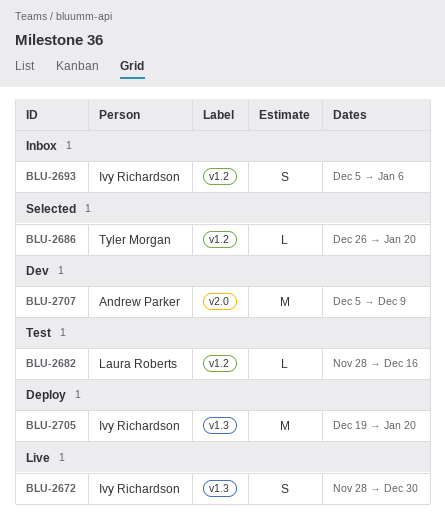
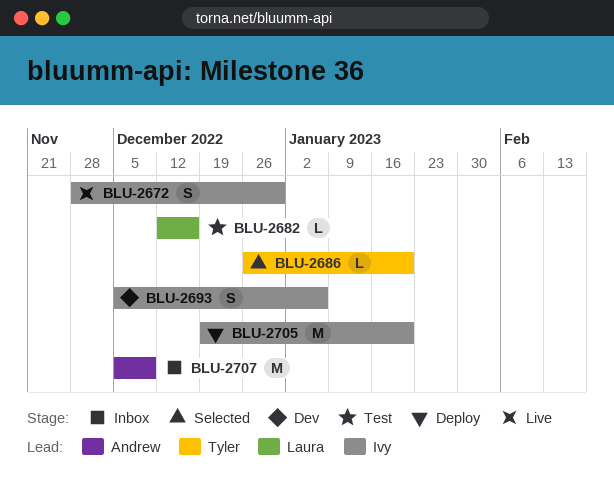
BLU-2682, start: Nov 28 -> Dec 12
BLU-2693, status: Inbox -> Dev
BLU-2707, status: Dev -> Inbox

